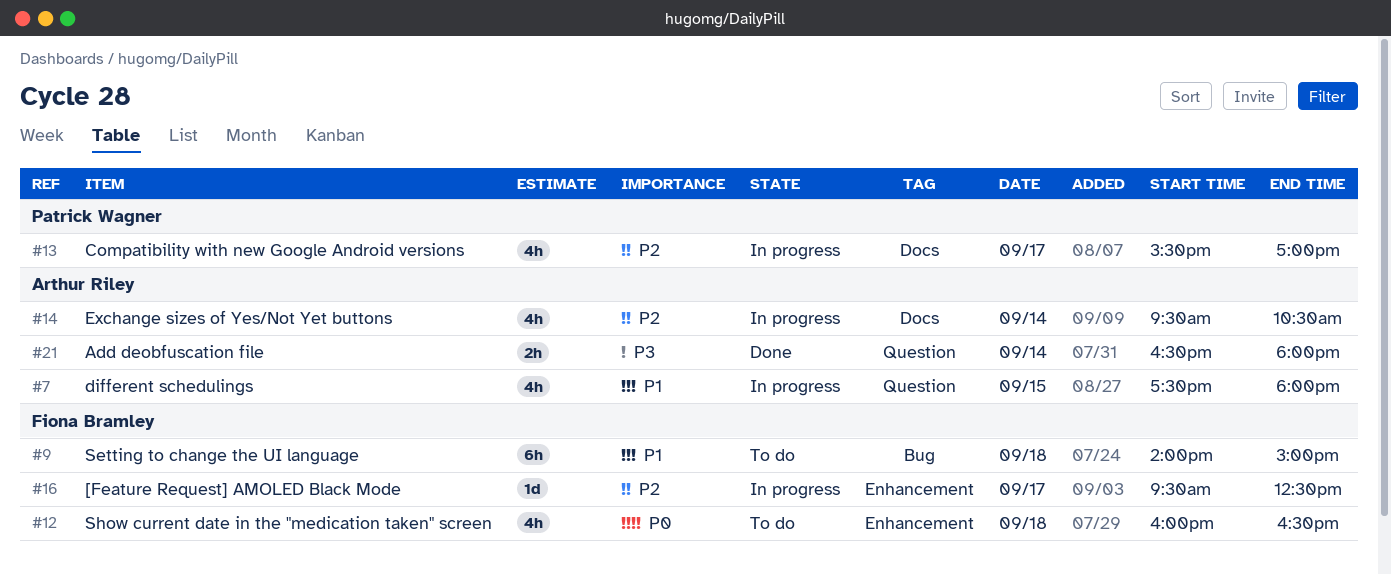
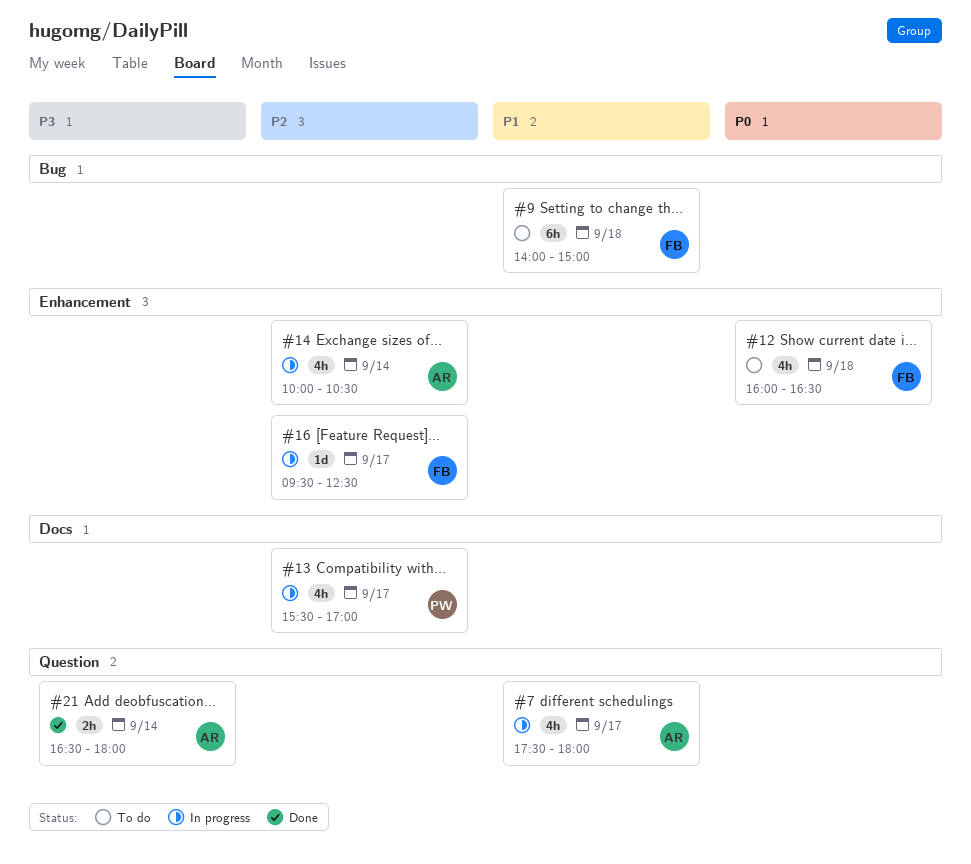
#7, day: Sep 15 -> Sep 17
#14, label: Docs -> Enhancement
#14, begins: 09:30 -> 10:00

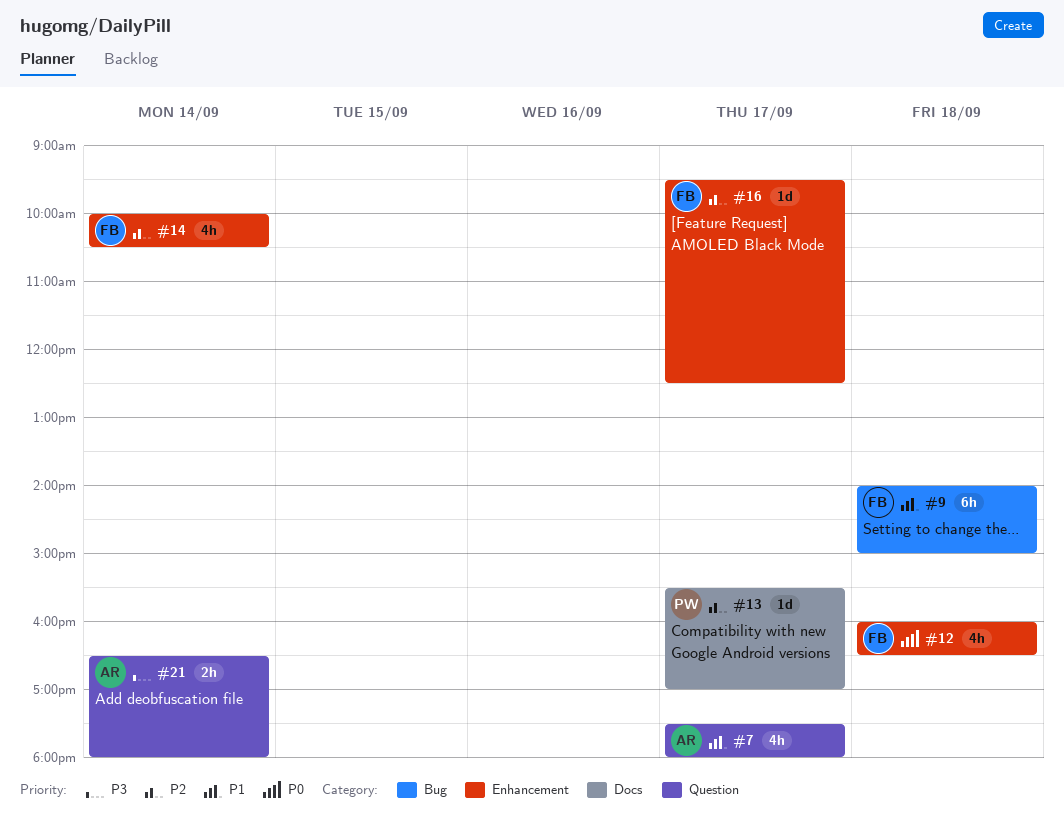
#13, estimate: 4h -> 1d
#14, owner: AR -> FB

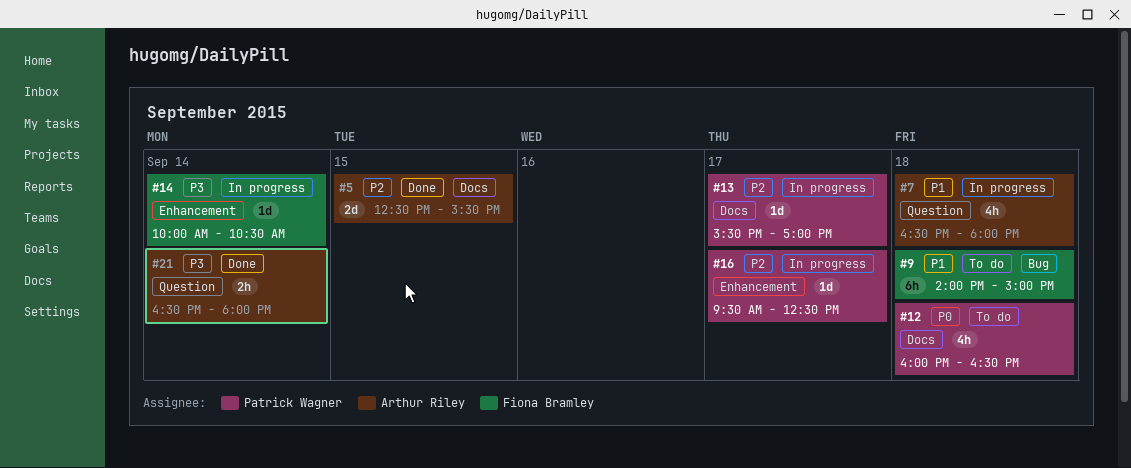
#5: none -> present
#7, day: Sep 17 -> Sep 18
#7, begins: 17:30 -> 16:30
#12, owner: Fiona Bramley -> Patrick Wagner
#12, label: Enhancement -> Docs
#14, priority: P2 -> P3
#14, estimate: 4h -> 1d
#16, owner: Fiona Bramley -> Patrick Wagner

